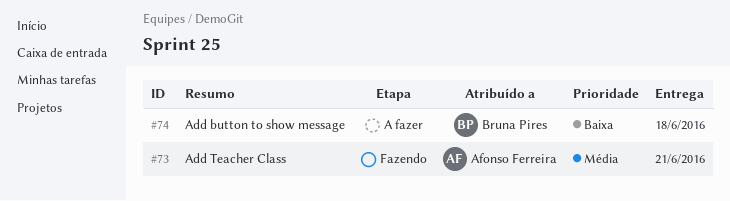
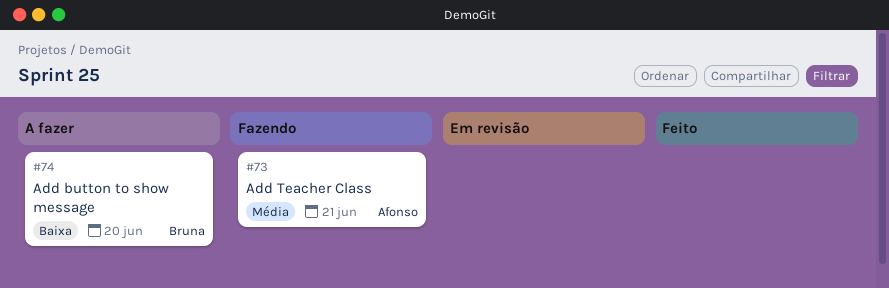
#74, due: Jun 18 -> Jun 20

